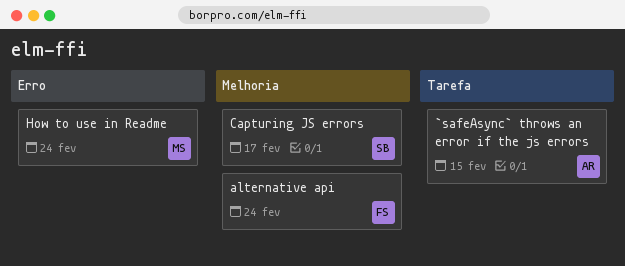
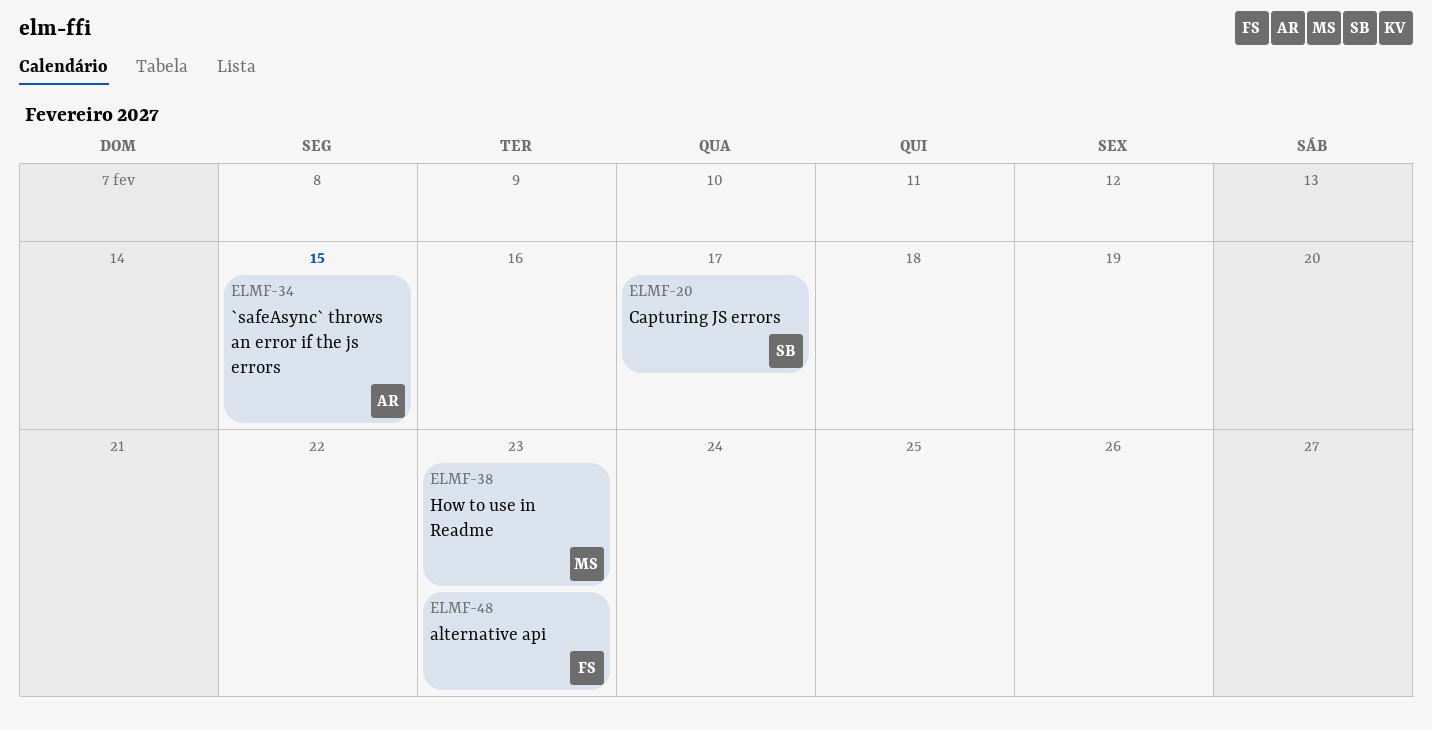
alternative api, due: Feb 24 -> Feb 23
How to use in Readme, due: Feb 24 -> Feb 23

